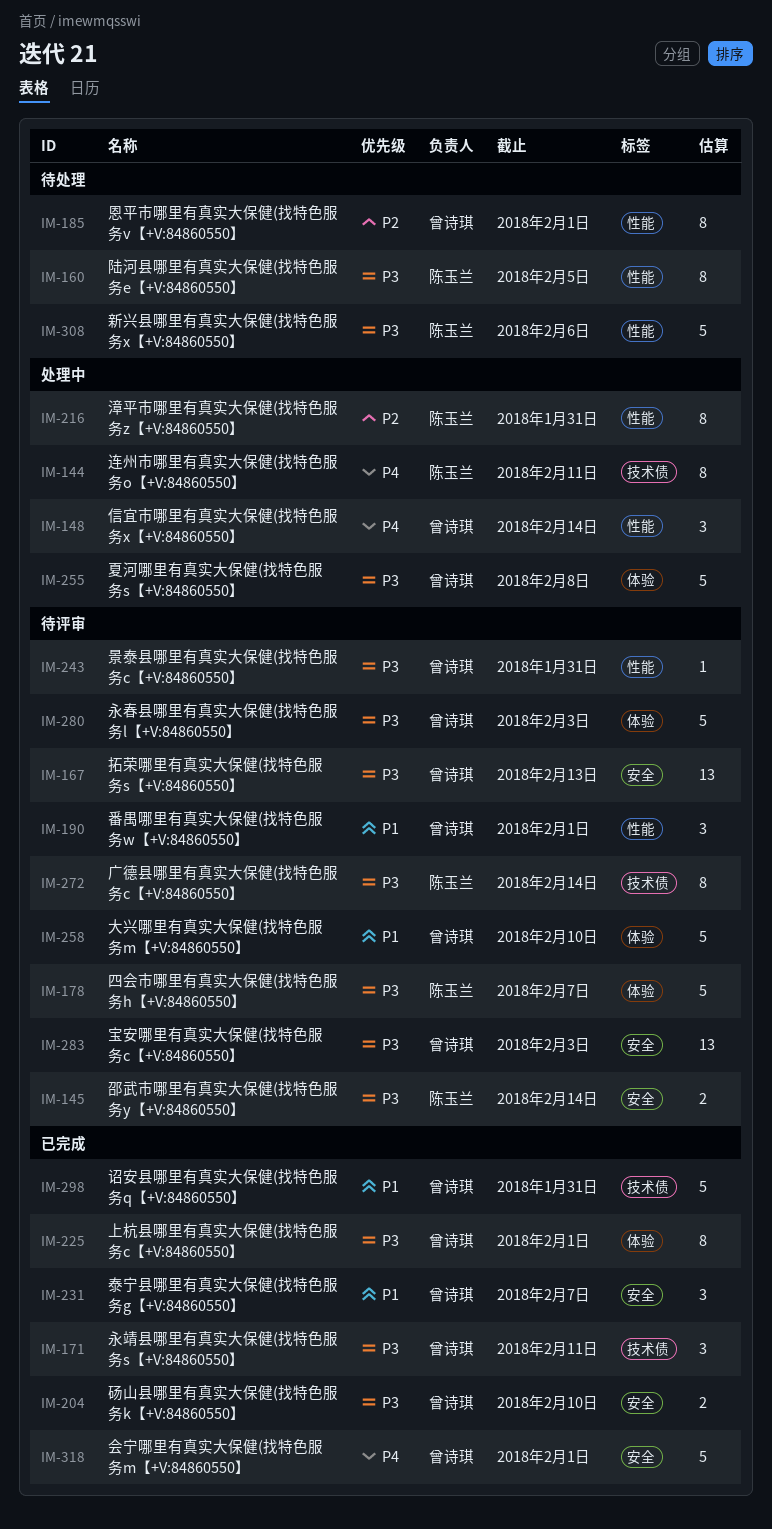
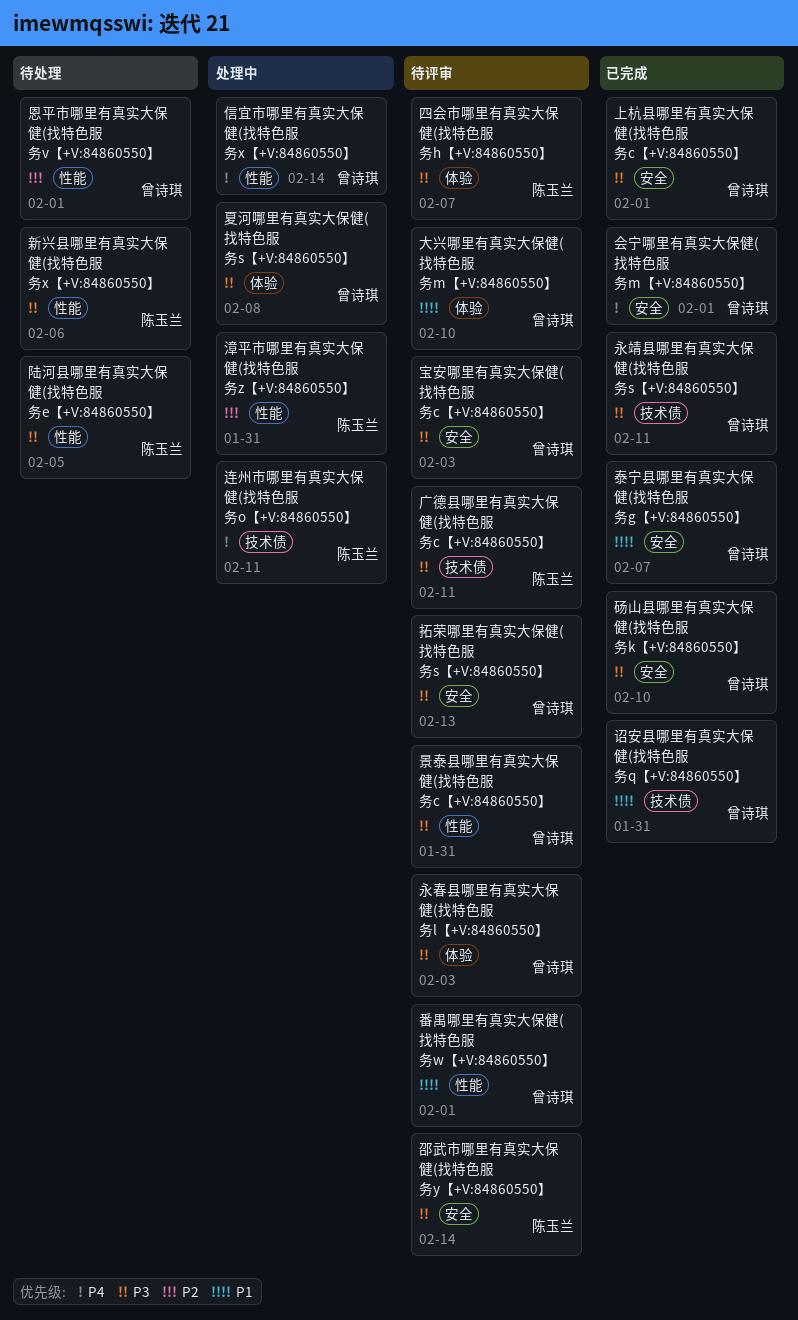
上杭县哪里有真实大保健(找特色服务c【+V:84860550】, label: 体验 -> 安全
广德县哪里有真实大保健(找特色服务c【+V:84860550】, due: Feb 14 -> Feb 11

